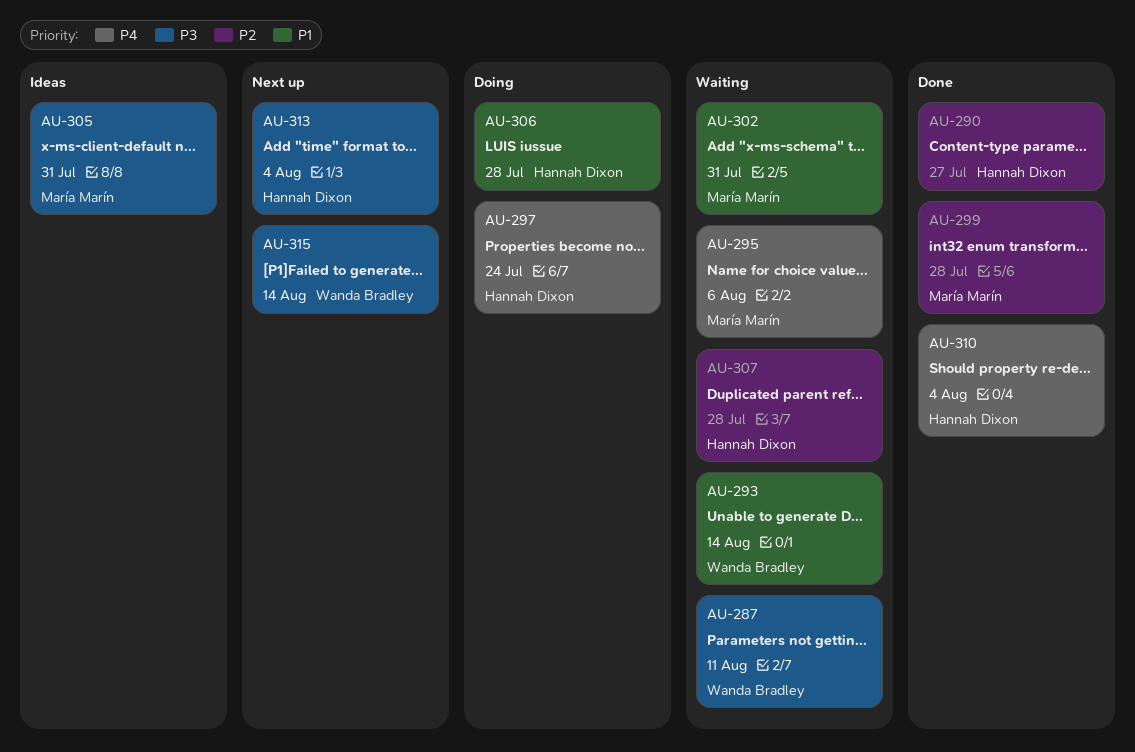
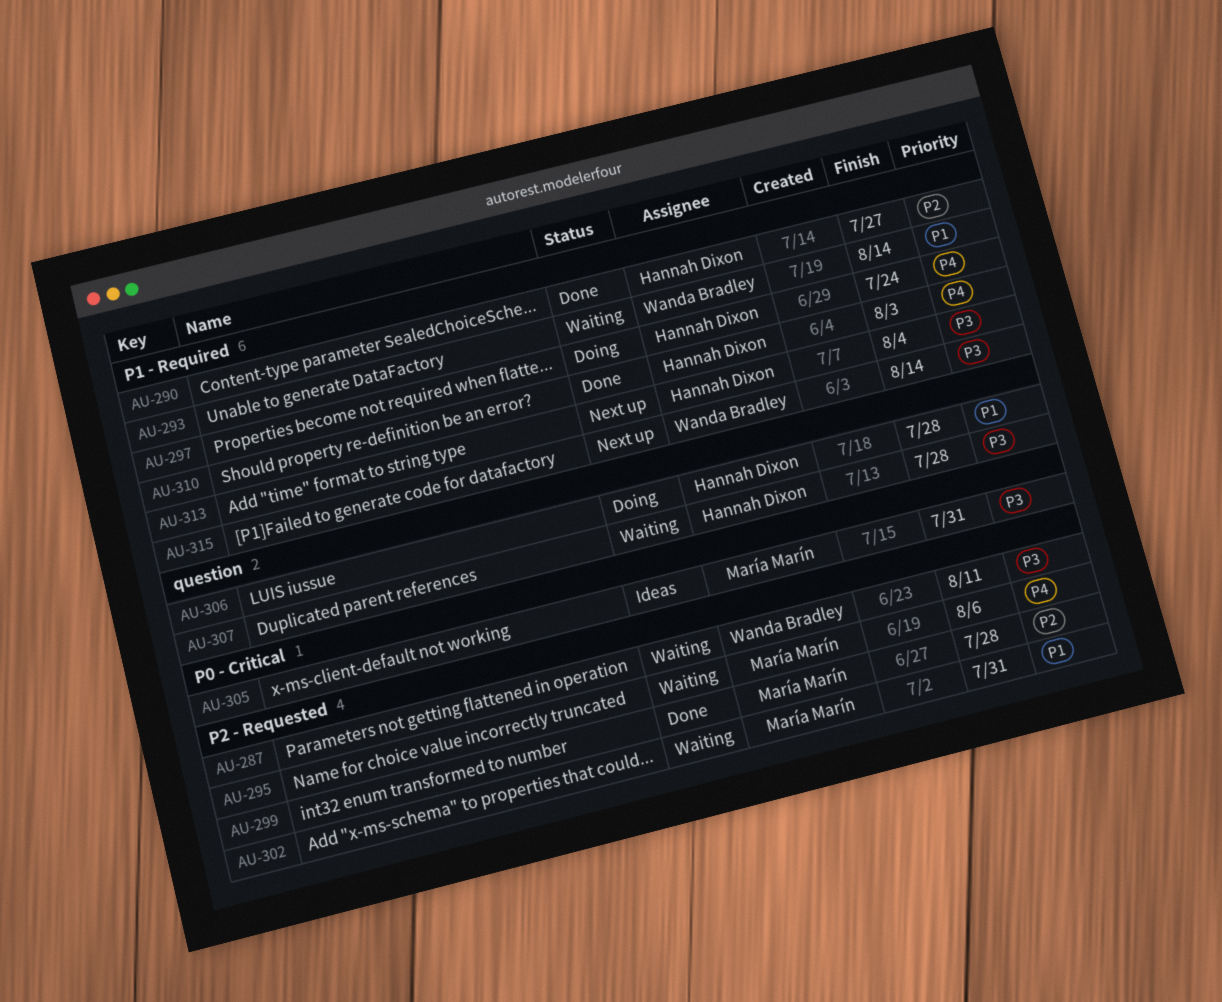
AU-307, priority: P2 -> P3
AU-310, due: Aug 4 -> Aug 3

